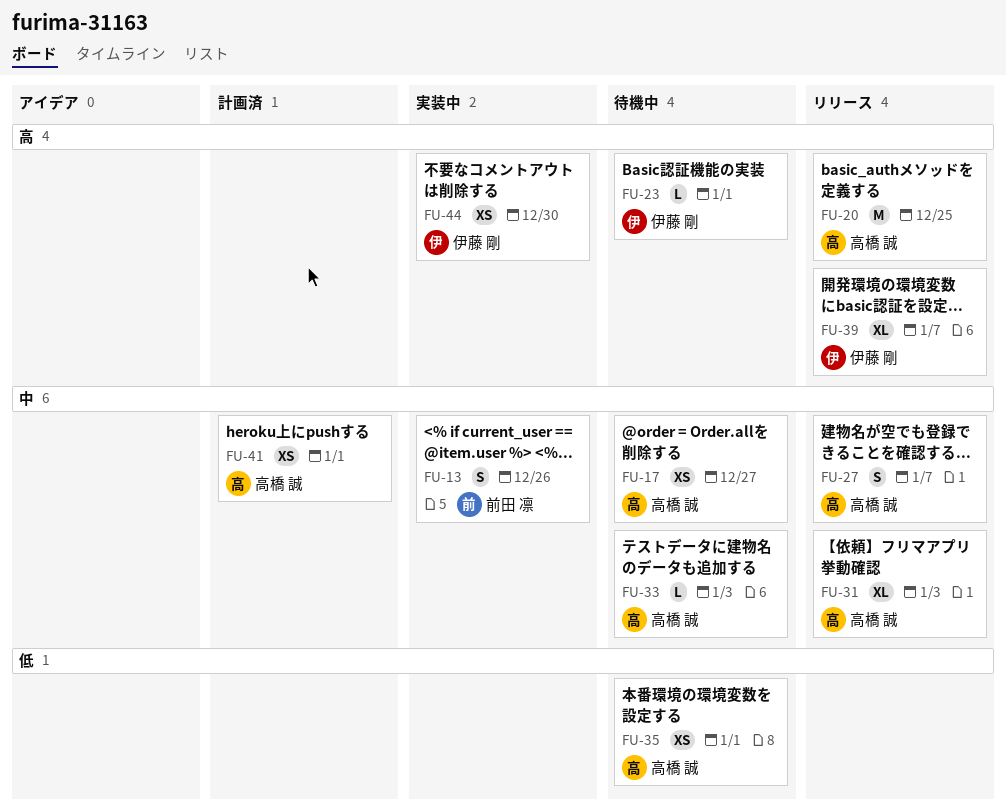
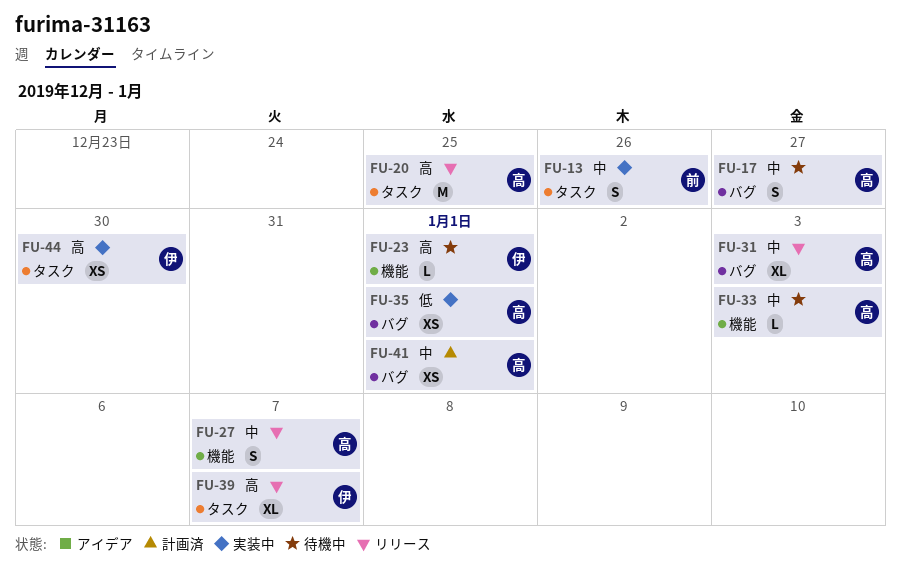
FU-17, estimate: XS -> S
FU-35, status: 待機中 -> 実装中

